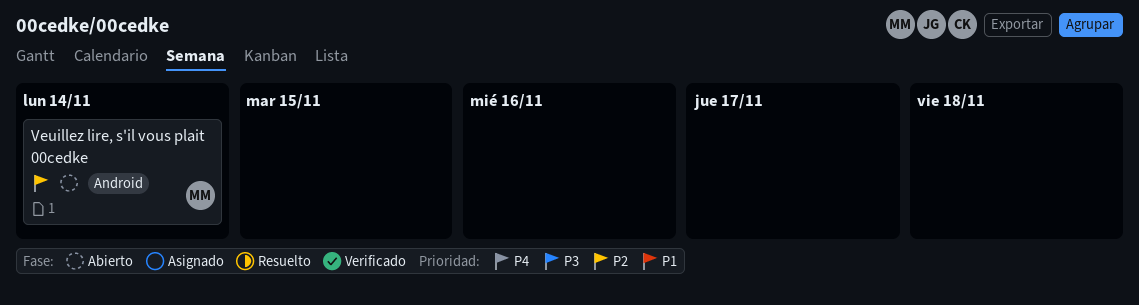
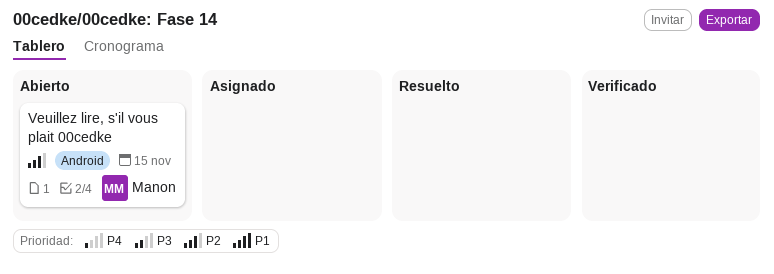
Veuillez lire, s'il vous plait 00cedke, due: Nov 14 -> Nov 15

